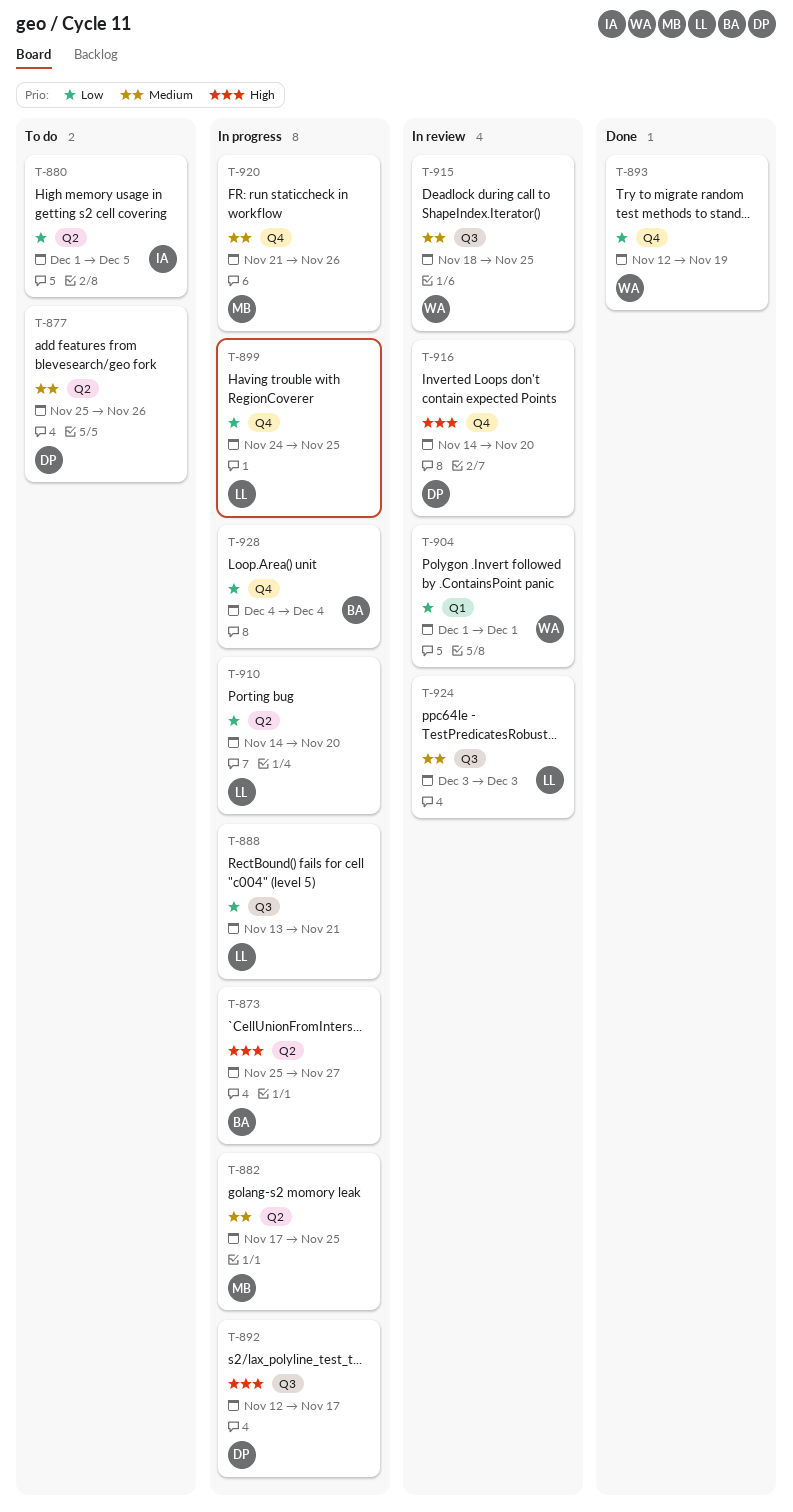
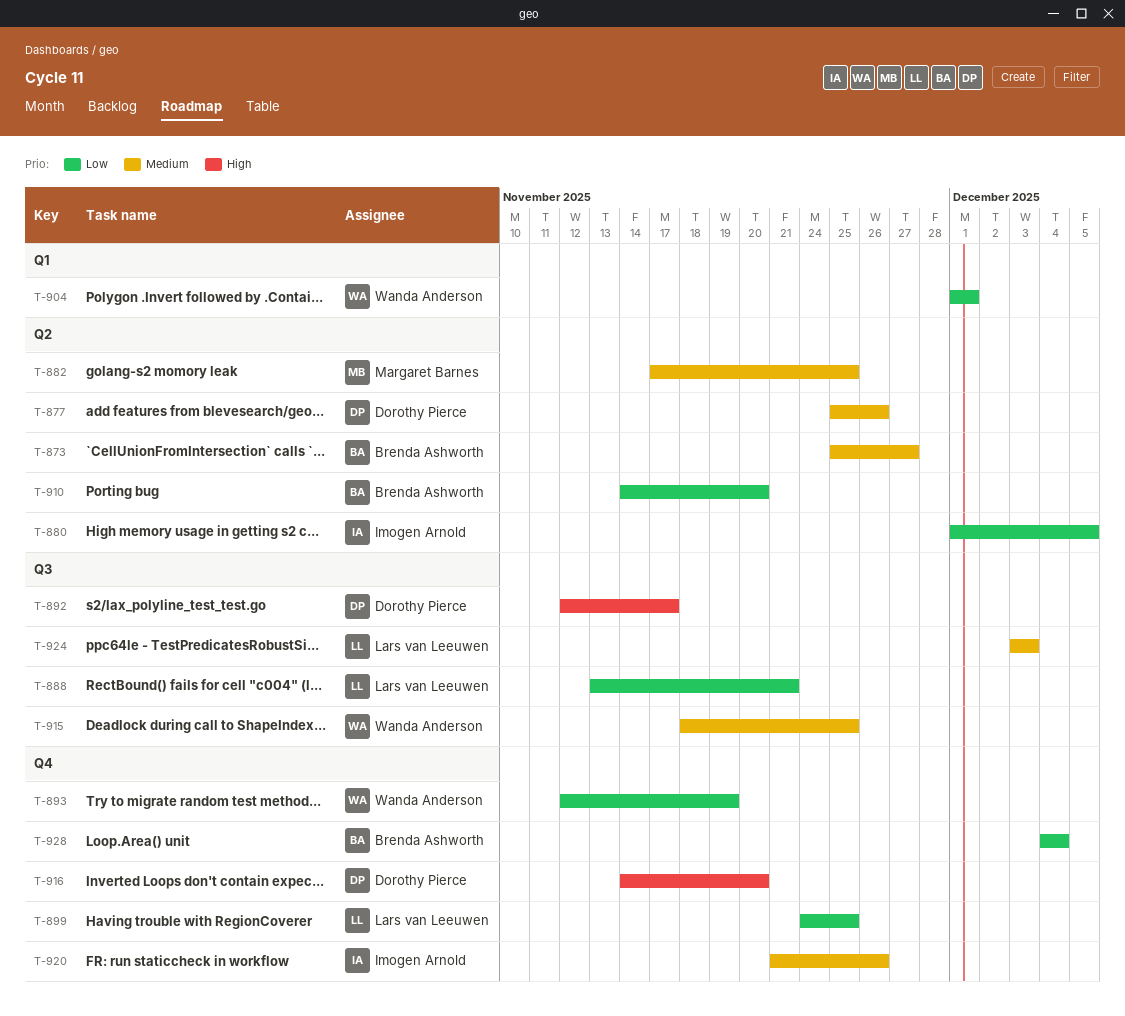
T-873, priority: High -> Medium
T-910, owner: Lars van Leeuwen -> Brenda Ashworth
T-920, owner: Margaret Barnes -> Imogen Arnold

